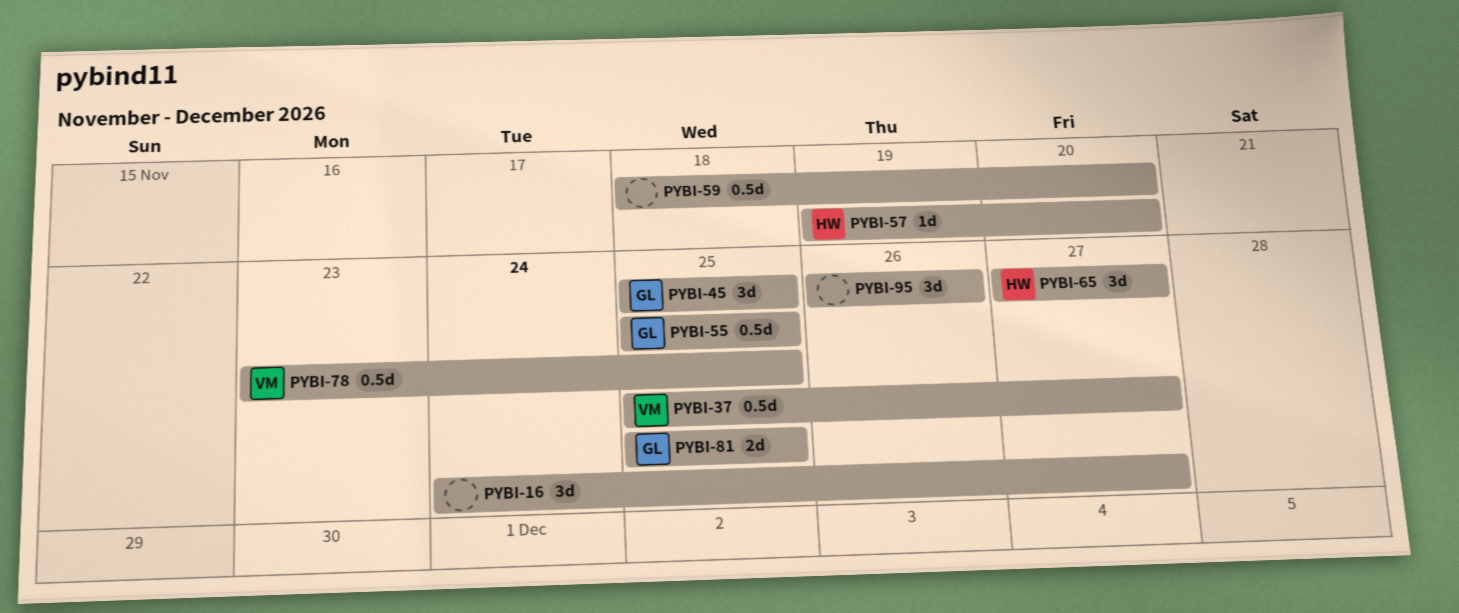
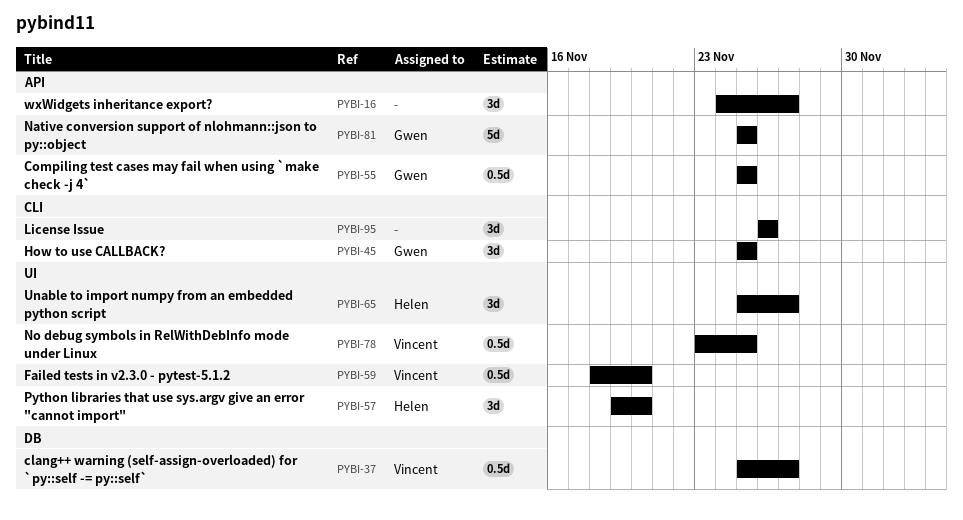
PYBI-57, estimate: 1d -> 3d
PYBI-59, owner: none -> Vincent
PYBI-65, start: Nov 27 -> Nov 25
PYBI-81, estimate: 2d -> 5d

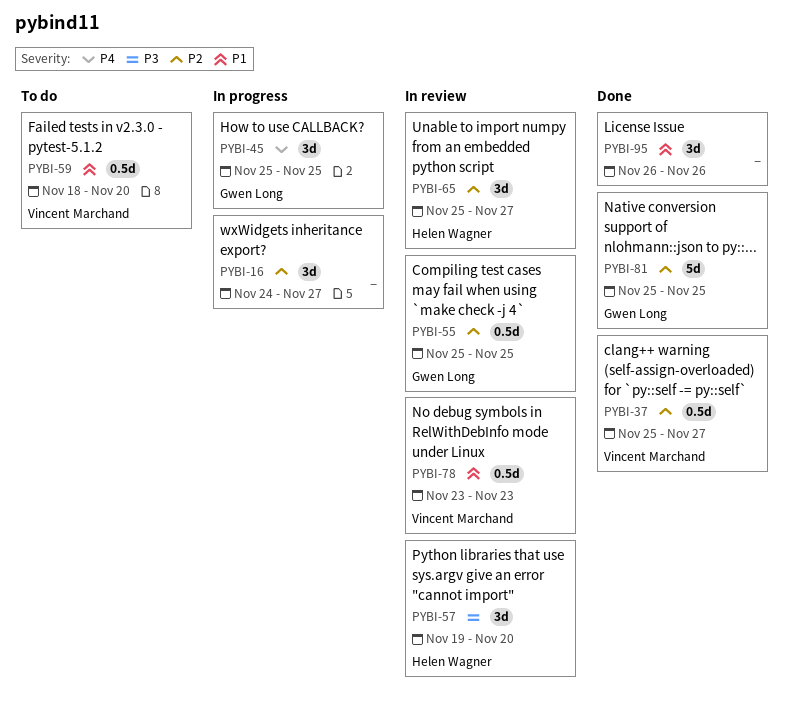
PYBI-78, due: Nov 25 -> Nov 23

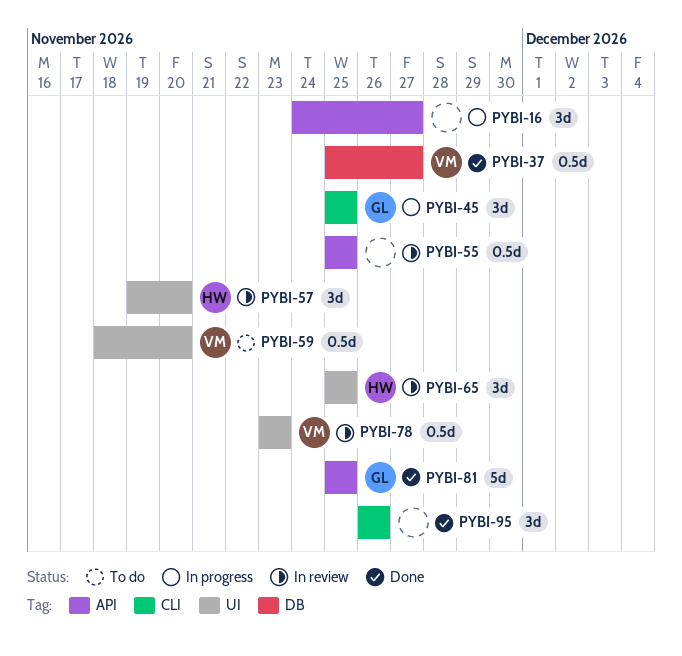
PYBI-55, owner: Gwen Long -> none
PYBI-65, due: Nov 27 -> Nov 25

